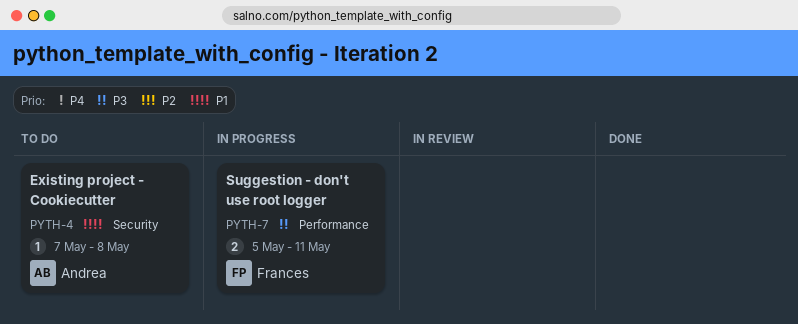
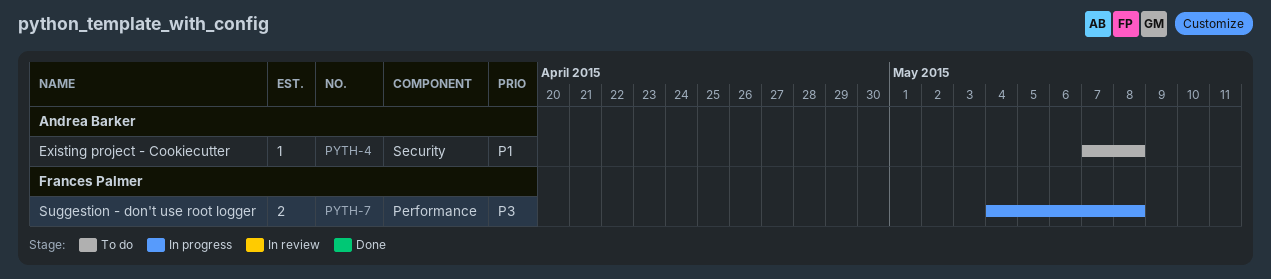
PYTH-7, start: May 5 -> May 4
PYTH-7, due: May 11 -> May 8

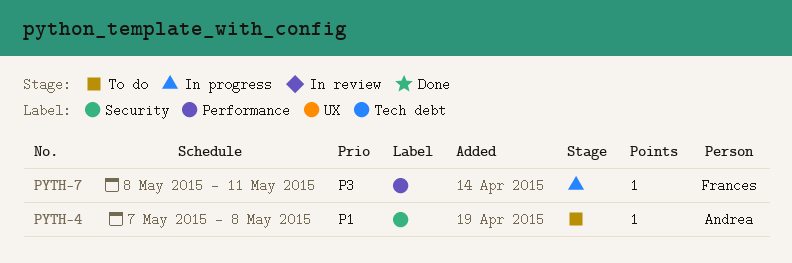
PYTH-7, estimate: 2 -> 1
PYTH-7, start: May 4 -> May 8
PYTH-7, due: May 8 -> May 11

